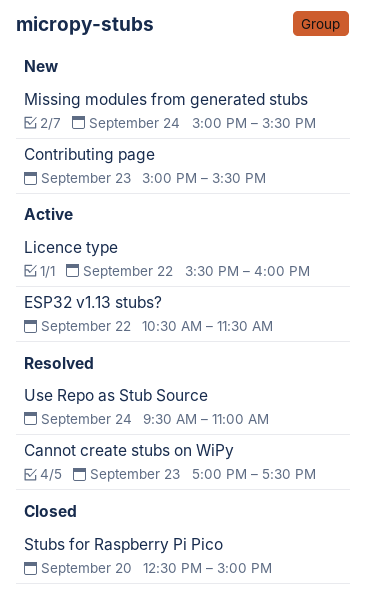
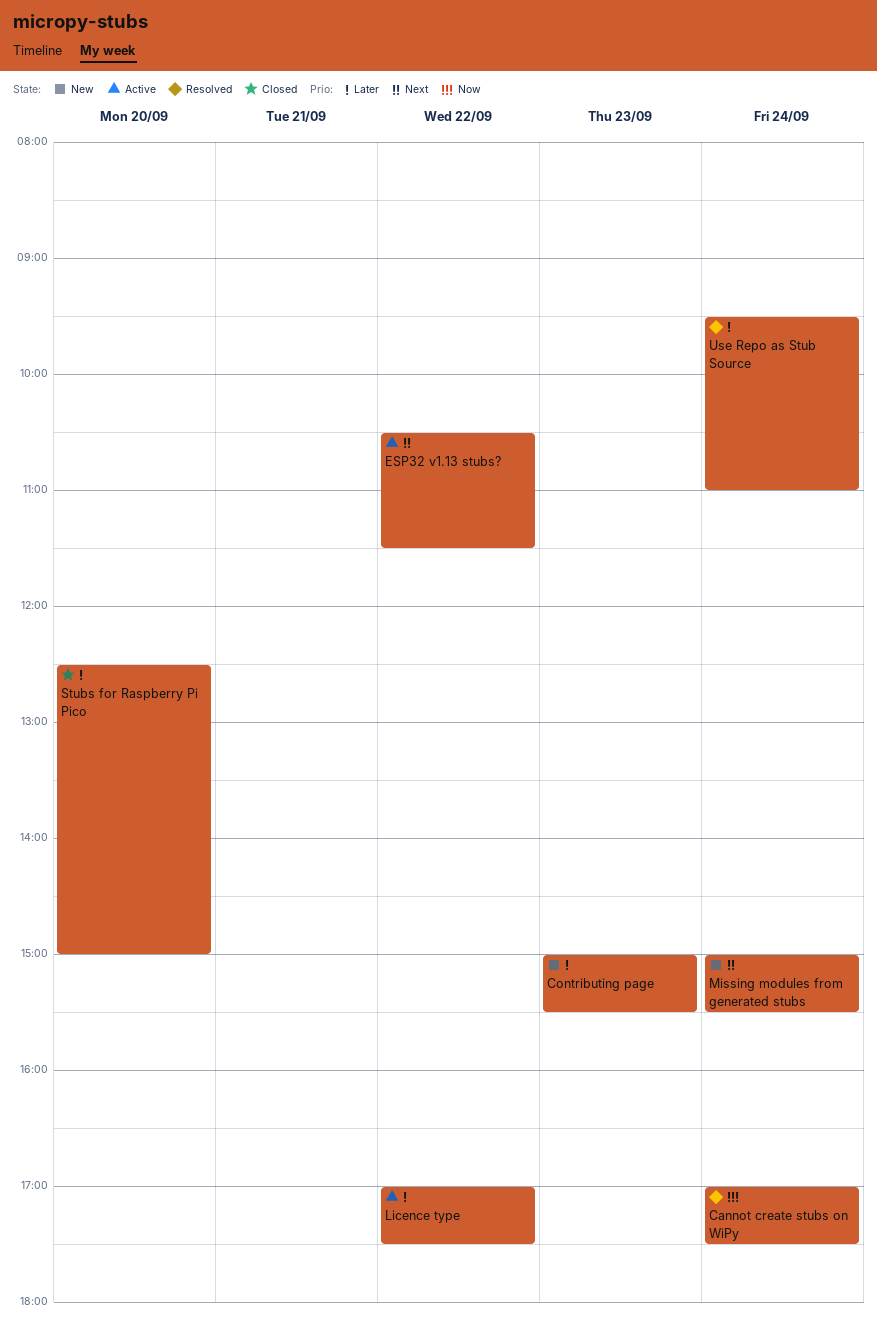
Cannot create stubs on WiPy, day: Sep 23 -> Sep 24
Licence type, begins: 15:30 -> 17:00
Licence type, ends: 16:00 -> 17:30

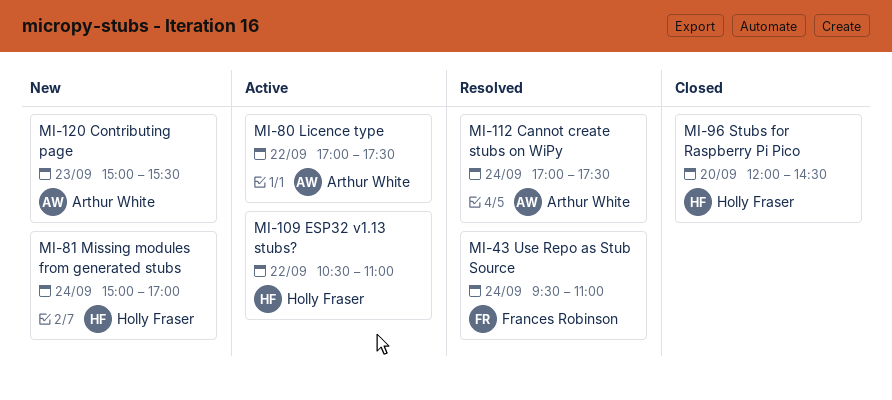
ESP32 v1.13 stubs?, ends: 11:30 -> 11:00
Missing modules from generated stubs, ends: 15:30 -> 17:00
Stubs for Raspberry Pi Pico, begins: 12:30 -> 12:00
Stubs for Raspberry Pi Pico, ends: 15:00 -> 14:30

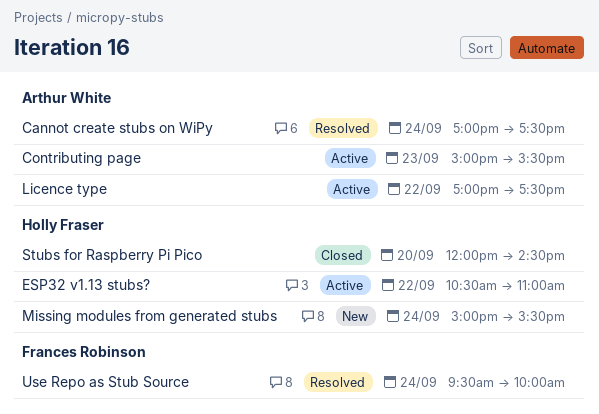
Contributing page, status: New -> Active
Missing modules from generated stubs, ends: 17:00 -> 15:30
Use Repo as Stub Source, ends: 11:00 -> 10:00

